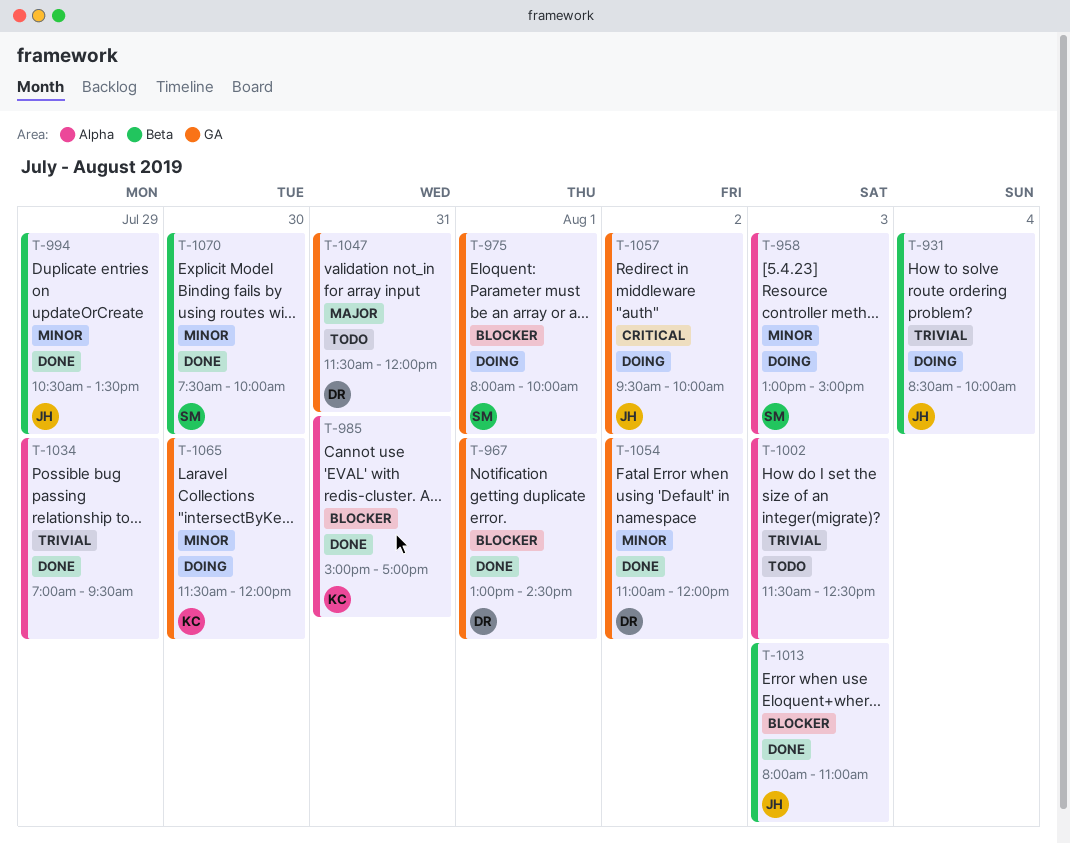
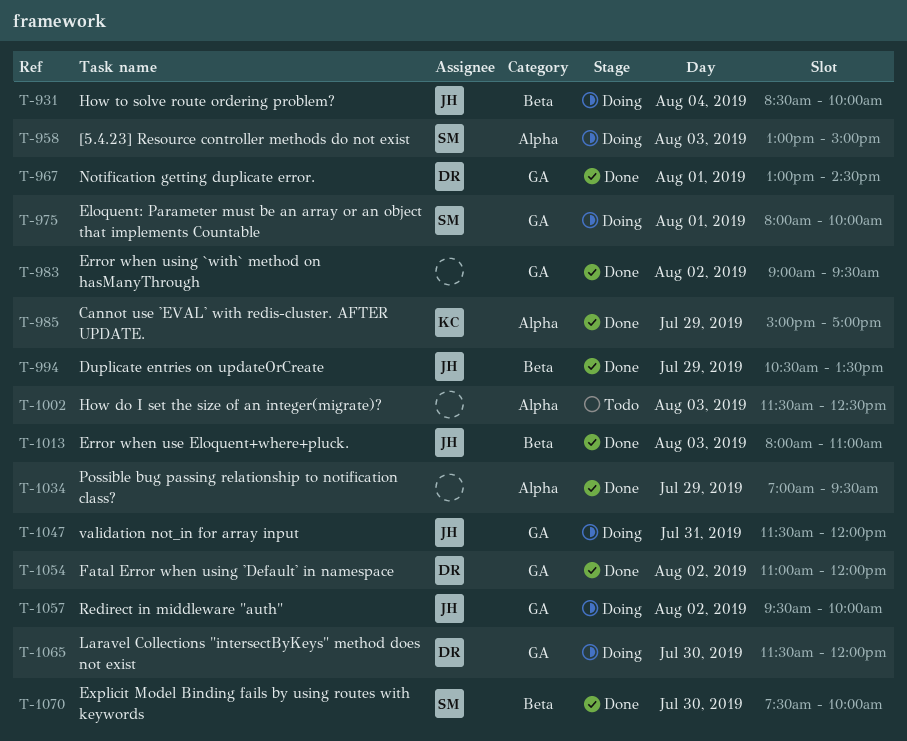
T-983: none -> present
T-985, day: Jul 31 -> Jul 29
T-1047, status: Todo -> Doing
T-1047, owner: DR -> JH
T-1065, owner: KC -> DR

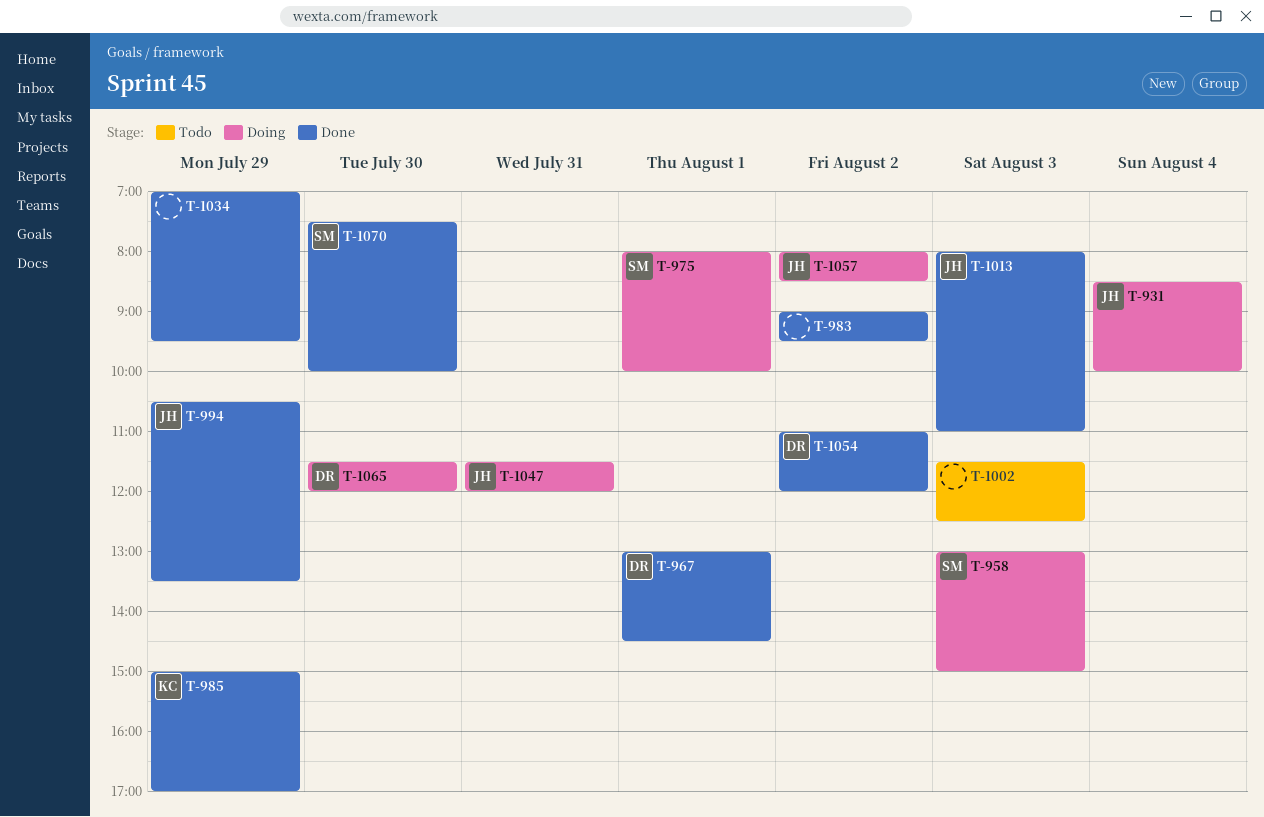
T-1057, begins: 09:30 -> 08:00
T-1057, ends: 10:00 -> 08:30

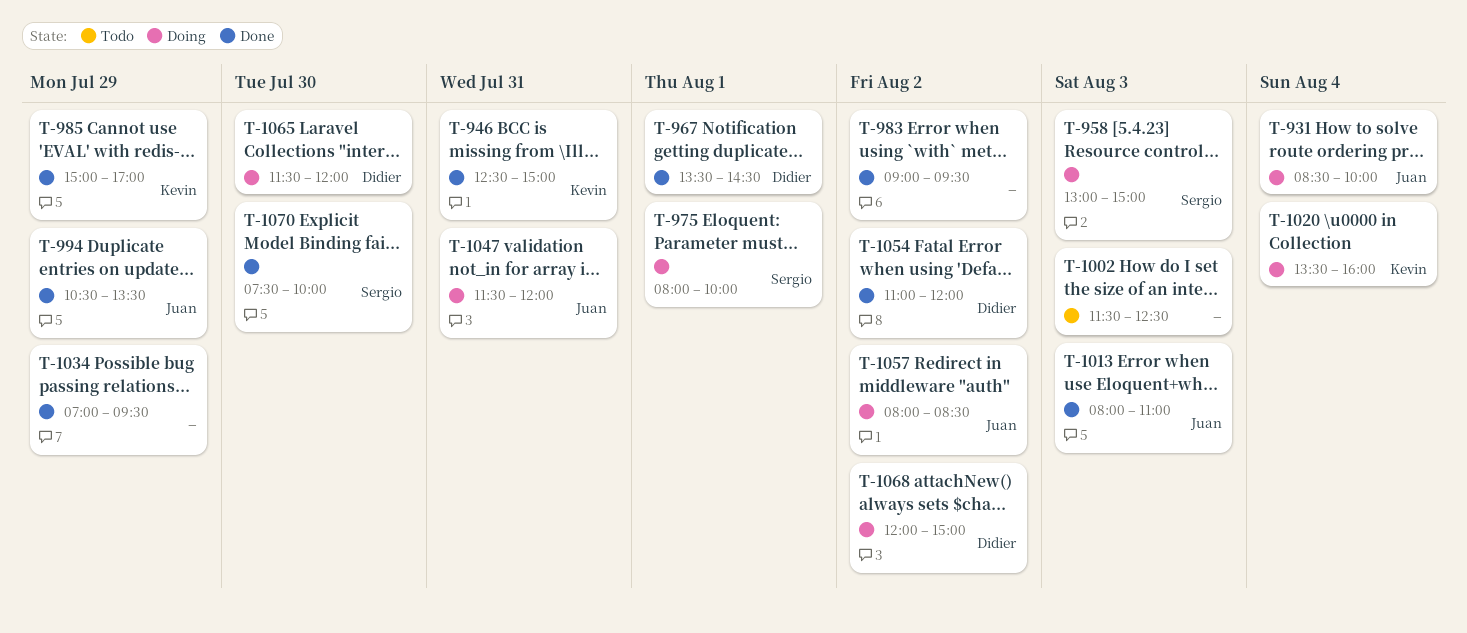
T-946: none -> present
T-967, begins: 13:00 -> 13:30
T-1020: none -> present
T-1068: none -> present

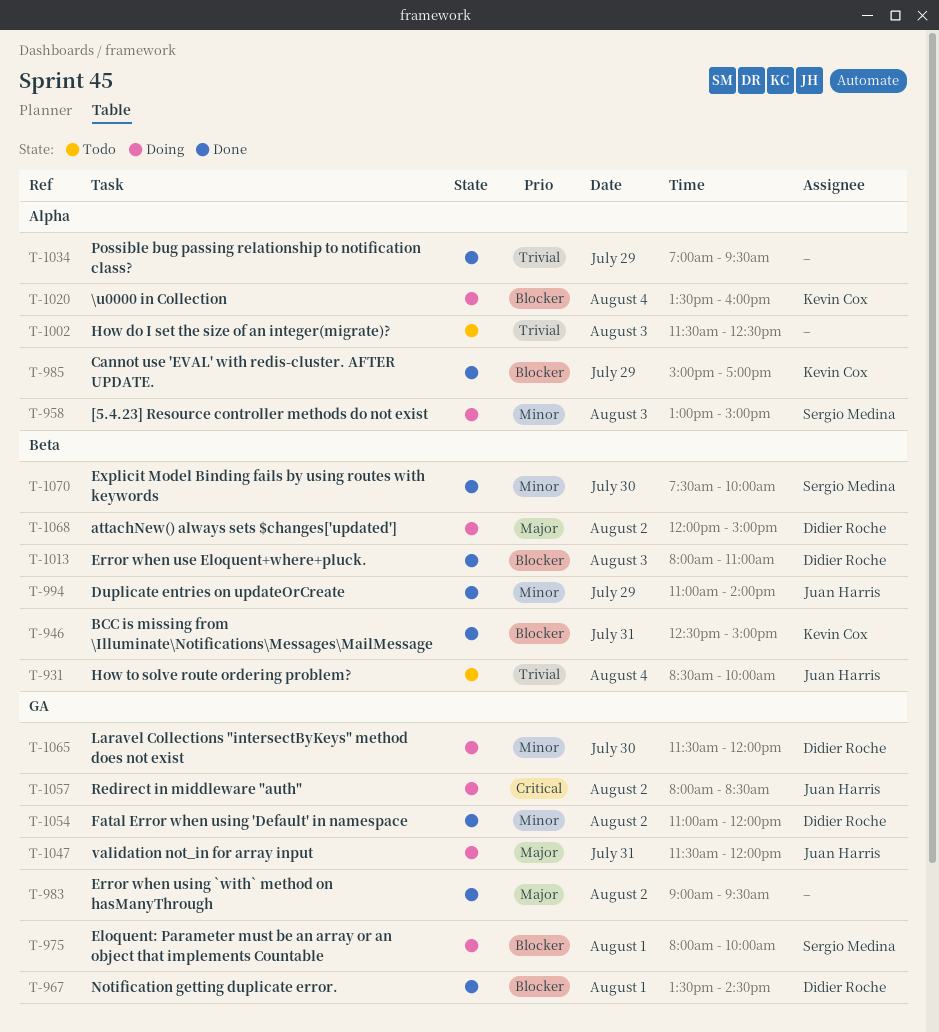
T-931, status: Doing -> Todo
T-994, begins: 10:30 -> 11:00
T-994, ends: 13:30 -> 14:00
T-1013, owner: Juan Harris -> Didier Roche

